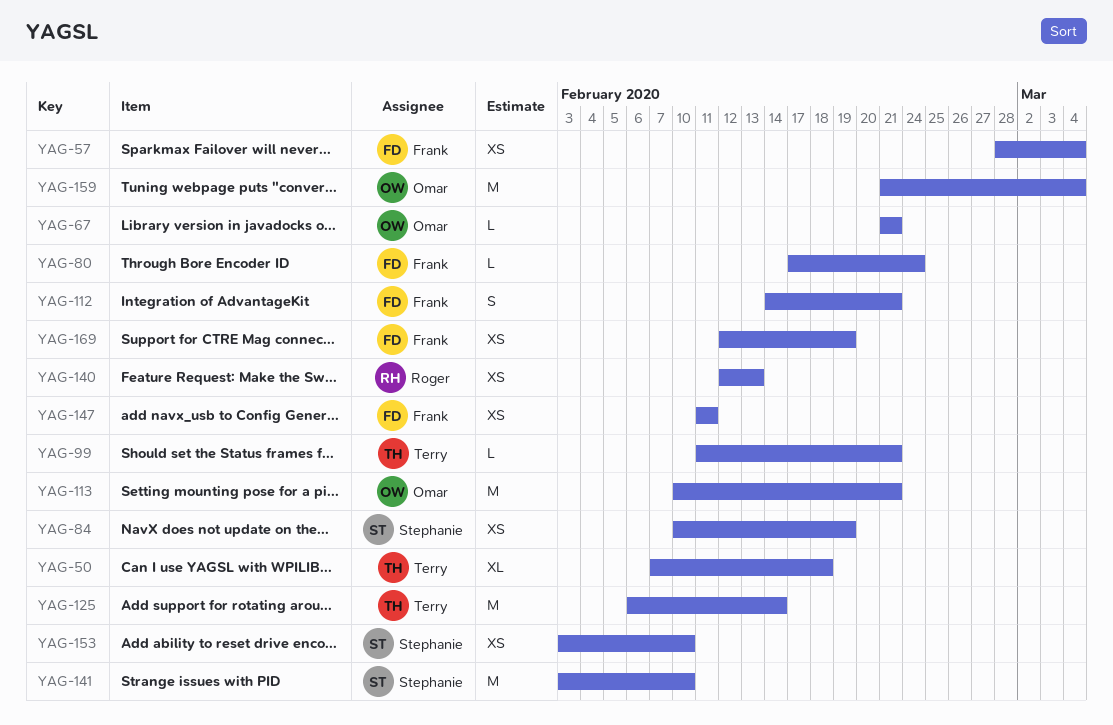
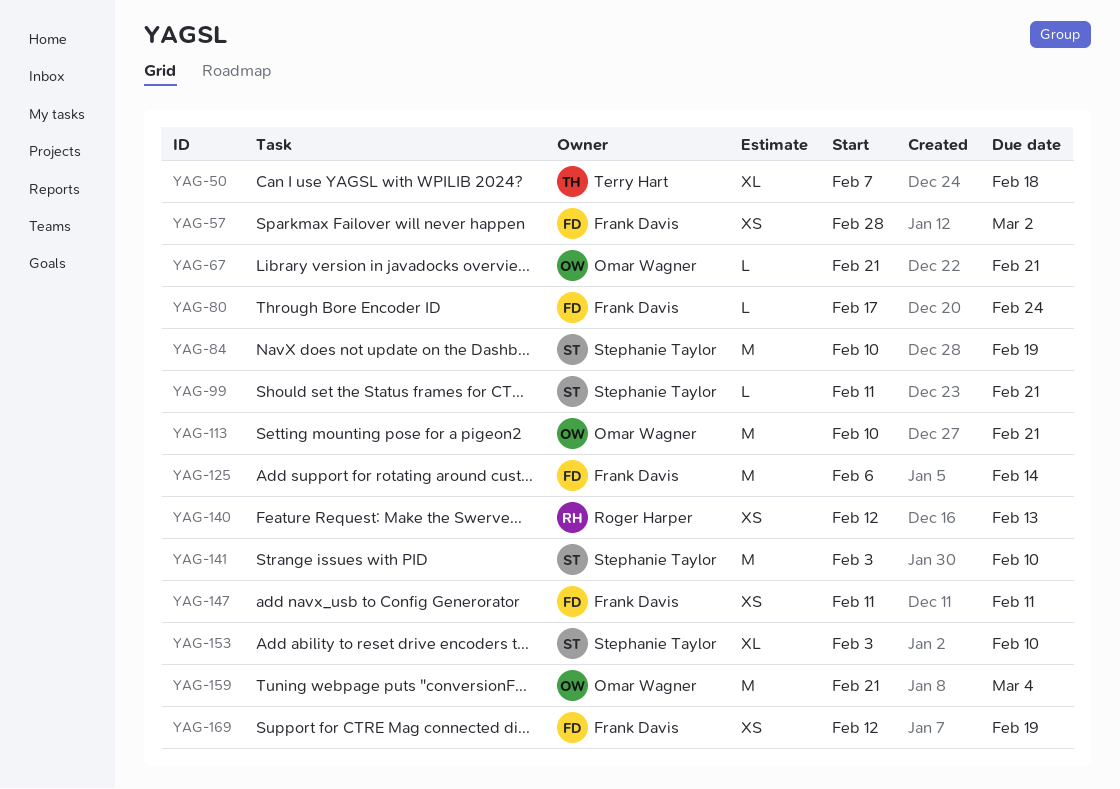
YAG-57, due: Mar 4 -> Mar 2
YAG-84, estimate: XS -> M
YAG-99, owner: Terry Hart -> Stephanie Taylor
YAG-112: present -> none
YAG-125, owner: Terry Hart -> Frank Davis
YAG-153, estimate: XS -> XL

